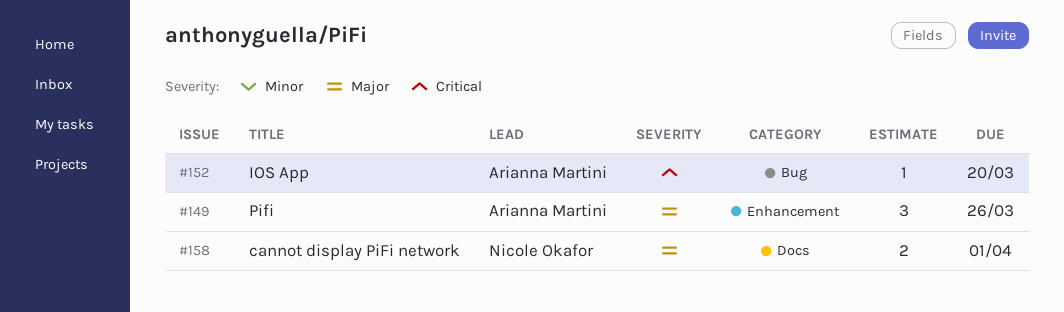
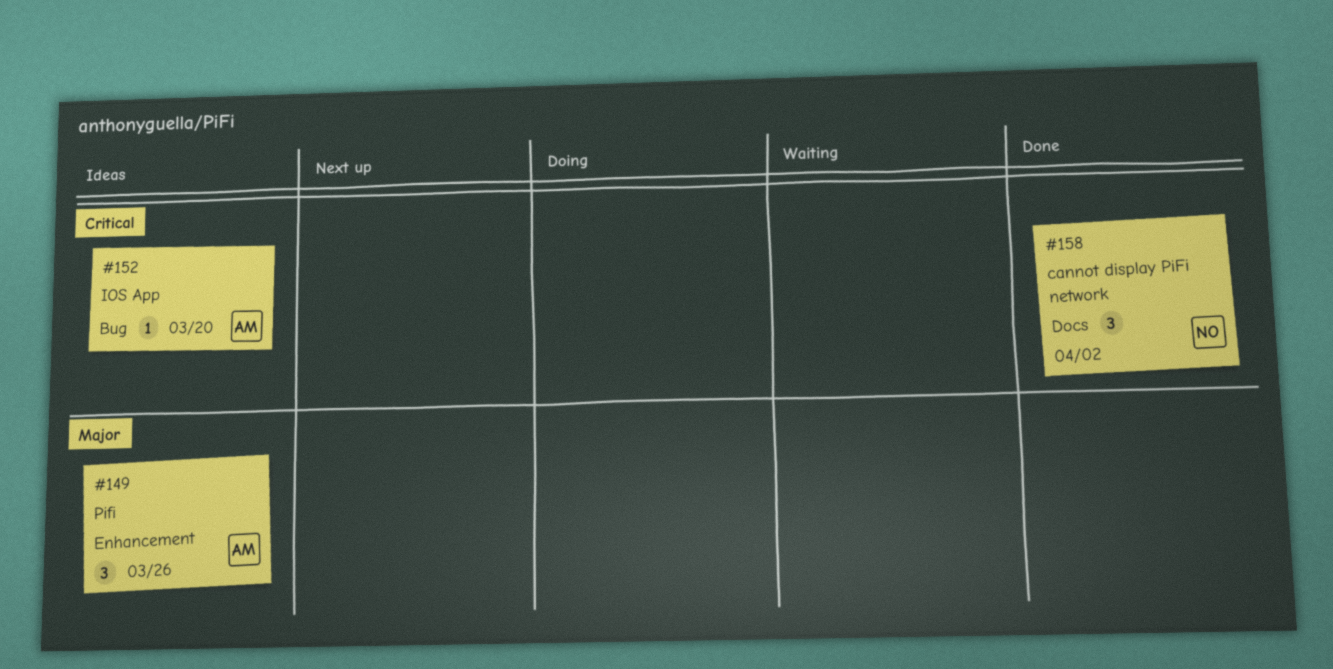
#158, priority: Major -> Critical
#158, estimate: 2 -> 3
#158, due: Apr 1 -> Apr 2

